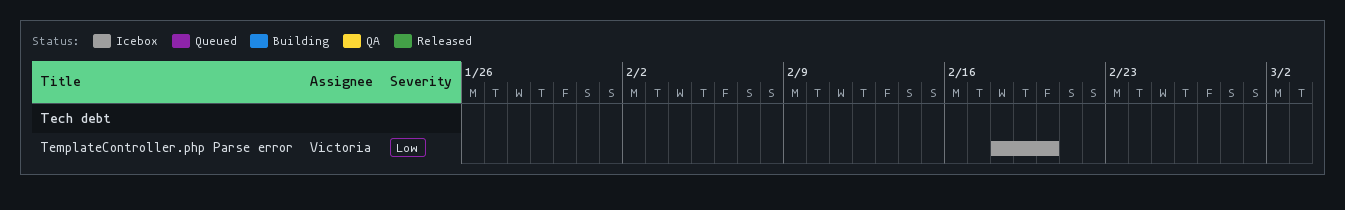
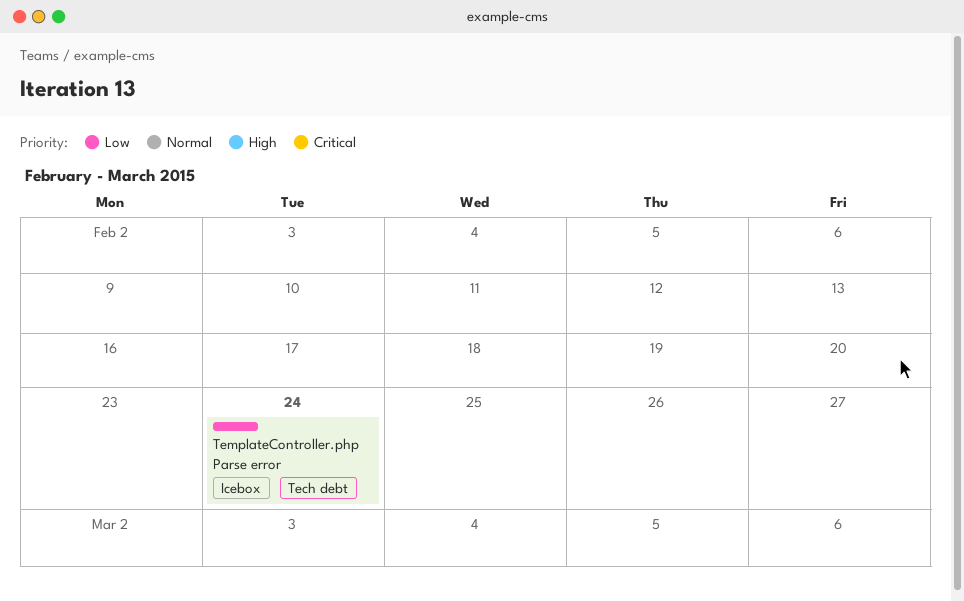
TemplateController.php Parse error, due: Feb 20 -> Feb 24

